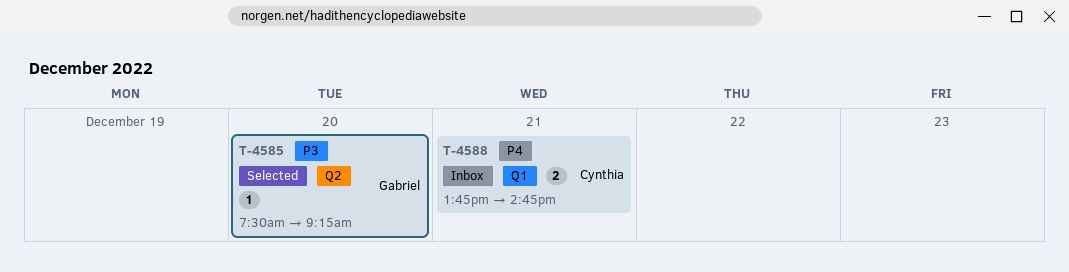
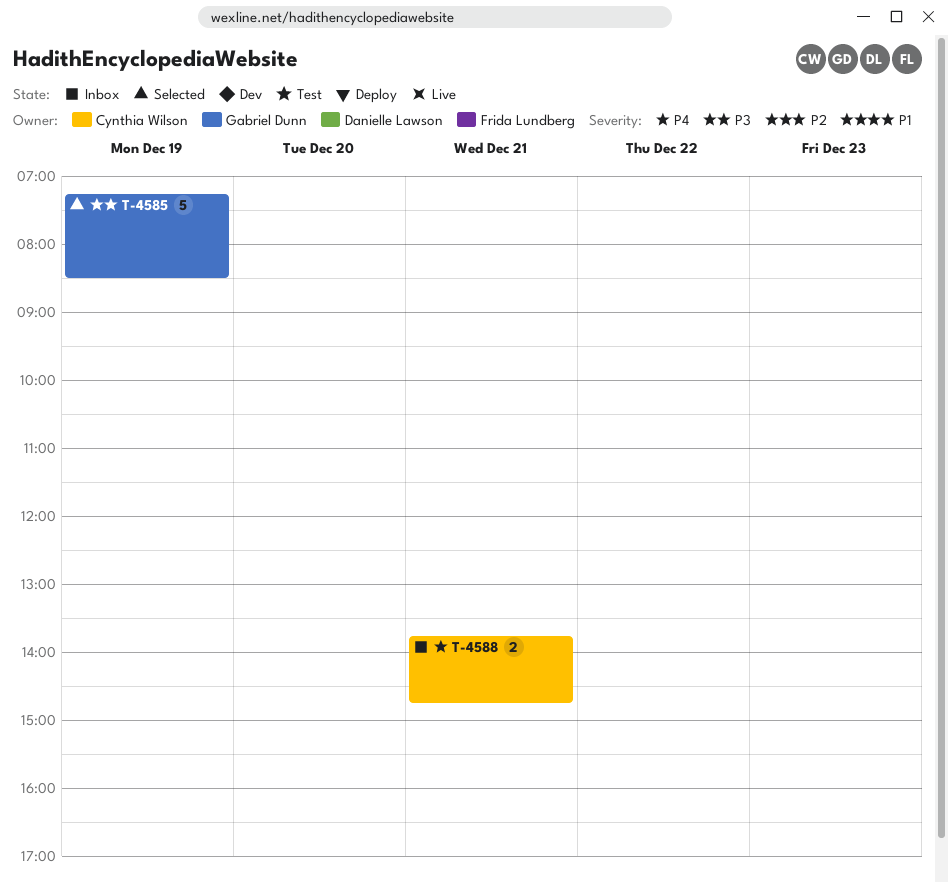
T-4585, estimate: 1 -> 5
T-4585, day: Dec 20 -> Dec 19
T-4585, begins: 07:30 -> 07:15
T-4585, ends: 09:15 -> 08:30

